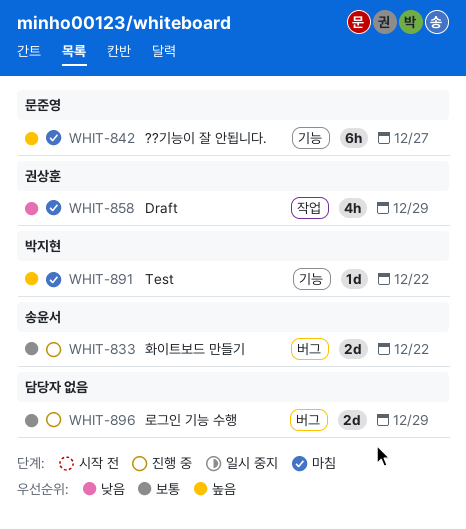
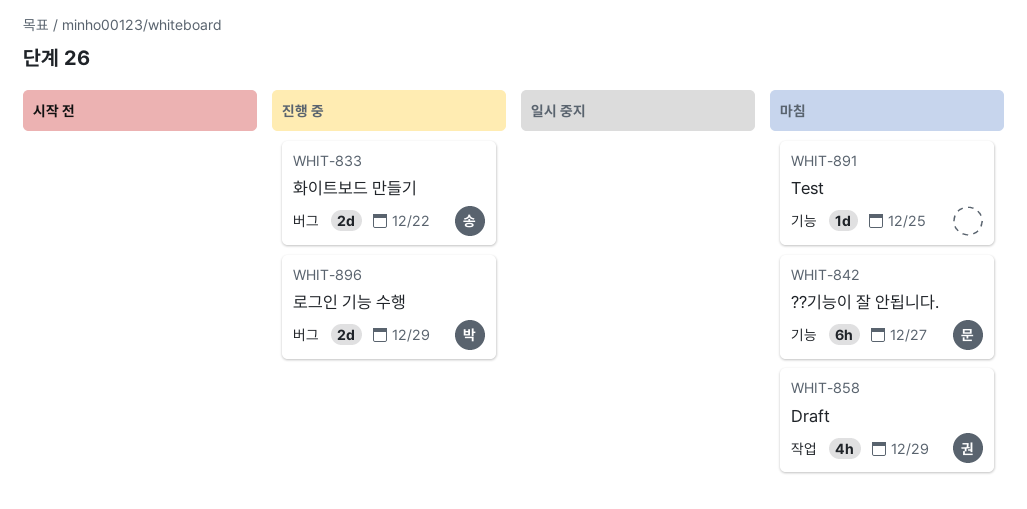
WHIT-891, owner: 박지현 -> none
WHIT-891, due: Dec 22 -> Dec 25
WHIT-896, owner: none -> 박지현

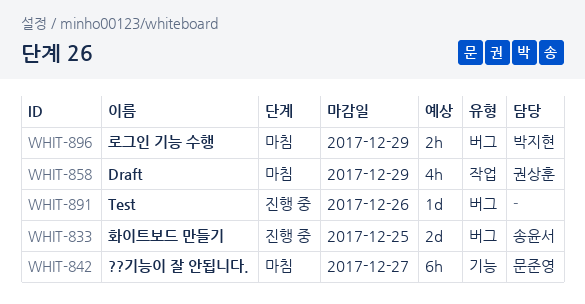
WHIT-833, due: Dec 22 -> Dec 25
WHIT-891, status: 마침 -> 진행 중
WHIT-891, label: 기능 -> 버그
WHIT-891, due: Dec 25 -> Dec 26
WHIT-896, status: 진행 중 -> 마침
WHIT-896, estimate: 2d -> 2h

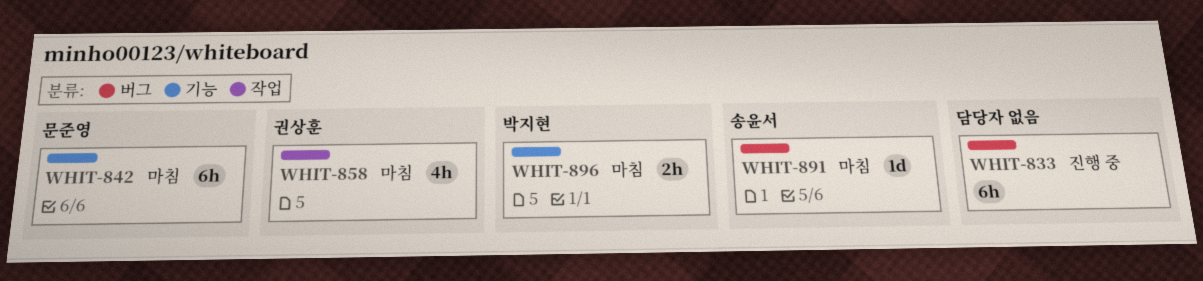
WHIT-833, owner: 송윤서 -> none
WHIT-833, estimate: 2d -> 6h
WHIT-891, status: 진행 중 -> 마침
WHIT-891, owner: none -> 송윤서
WHIT-896, label: 버그 -> 기능

